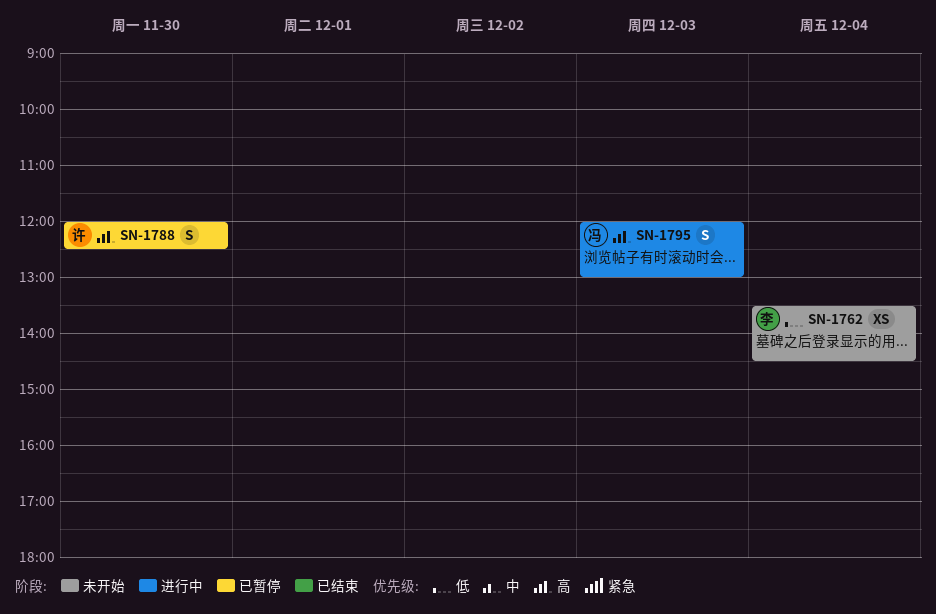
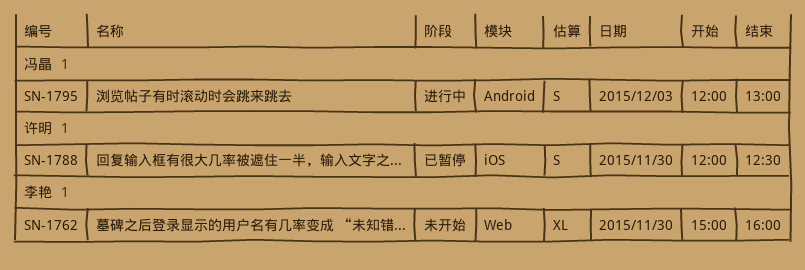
SN-1762, estimate: XS -> XL
SN-1762, day: Dec 4 -> Nov 30
SN-1762, begins: 13:30 -> 15:00
SN-1762, ends: 14:30 -> 16:00

